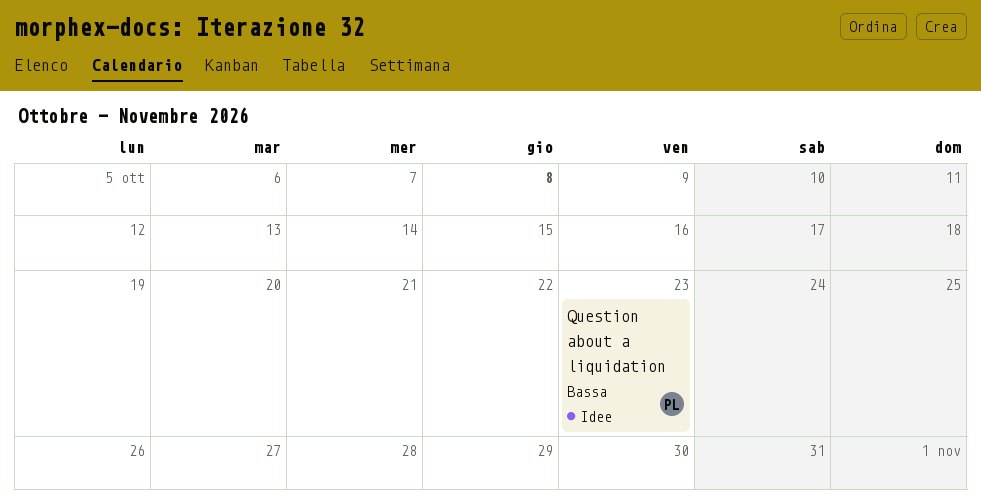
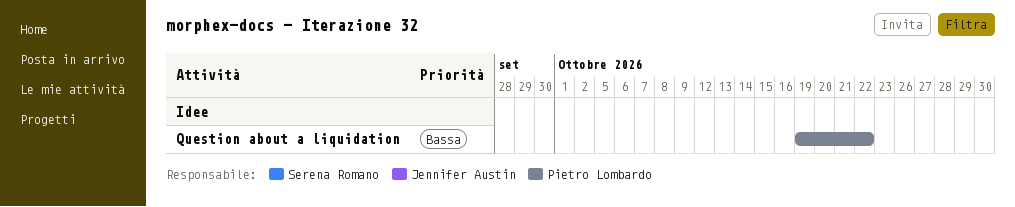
Question about a liquidation, due: Oct 23 -> Oct 22

